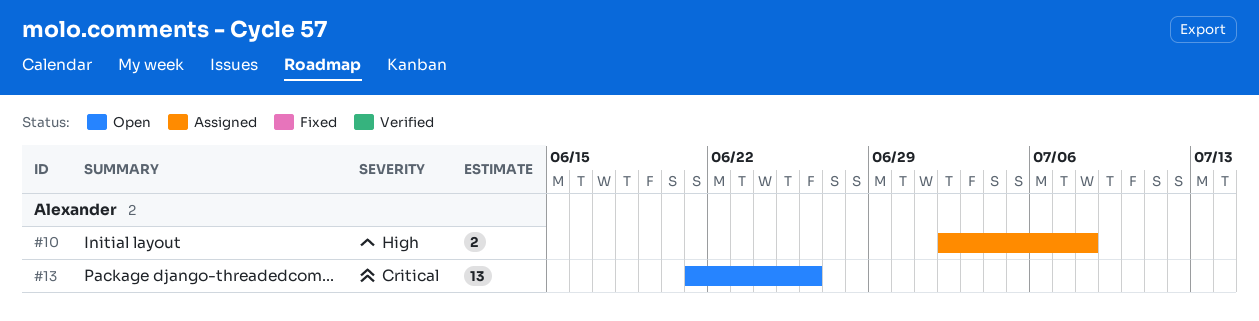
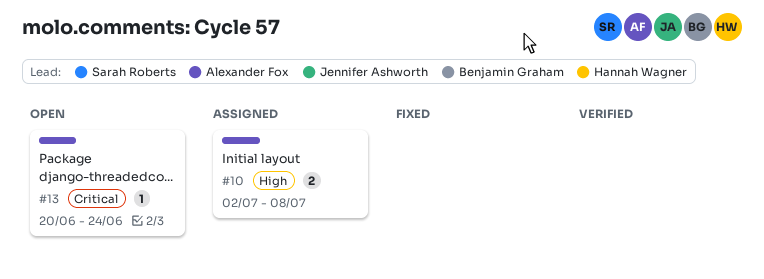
#13, estimate: 13 -> 1
#13, start: Jun 21 -> Jun 20
#13, due: Jun 26 -> Jun 24

